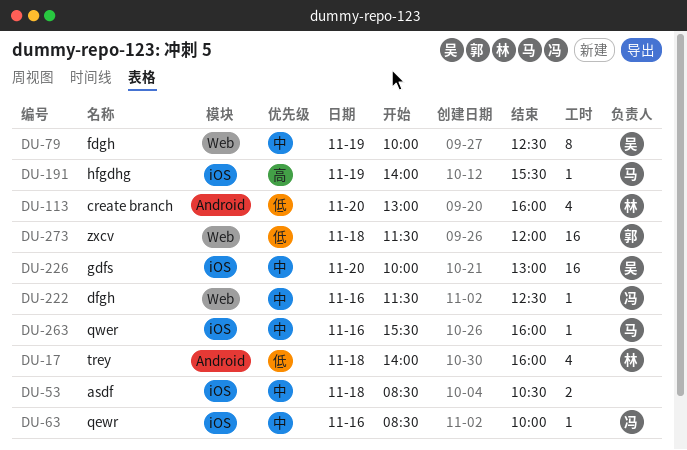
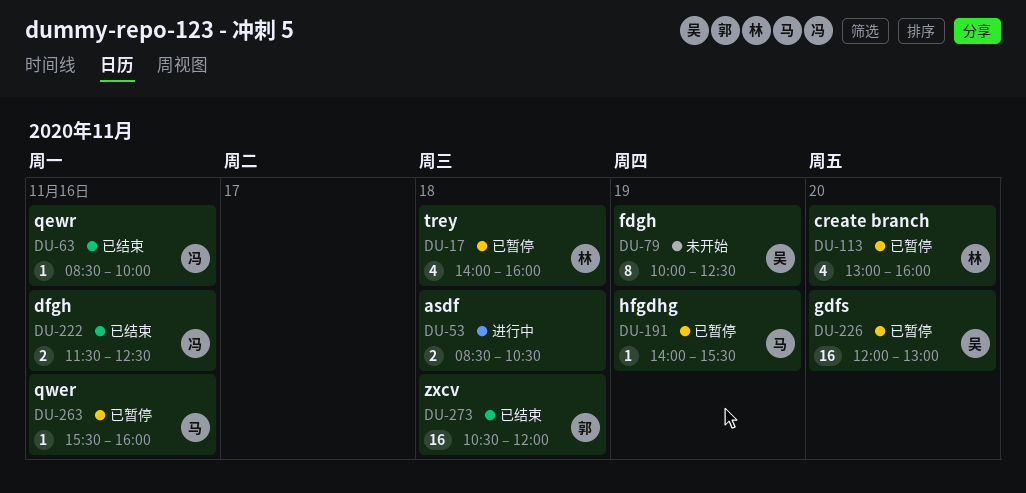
DU-222, estimate: 1 -> 2
DU-226, begins: 10:00 -> 12:00
DU-273, begins: 11:30 -> 10:30

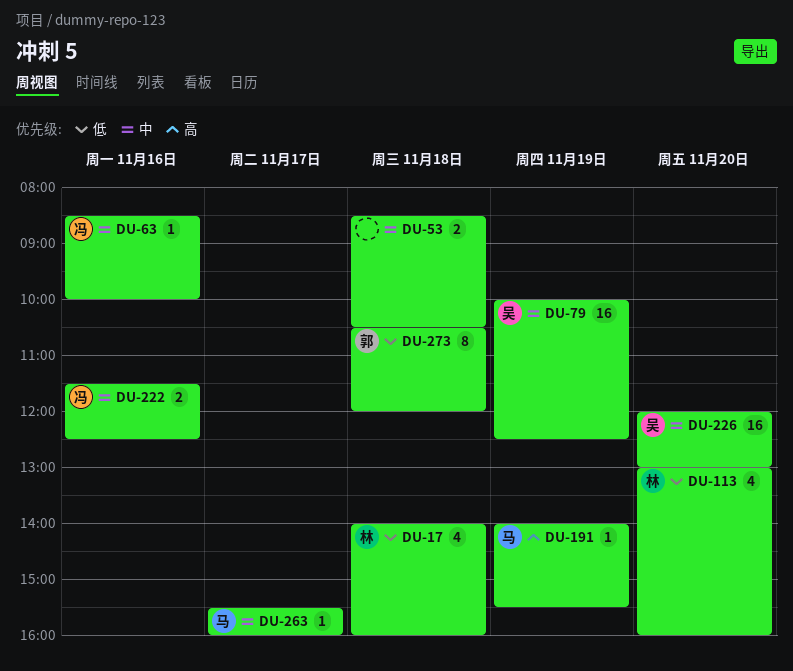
DU-79, estimate: 8 -> 16
DU-263, day: Nov 16 -> Nov 17
DU-273, estimate: 16 -> 8

